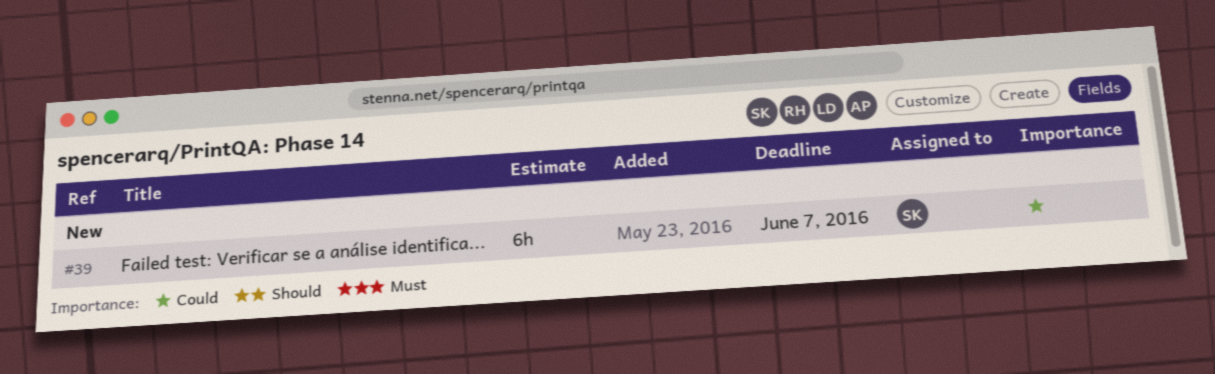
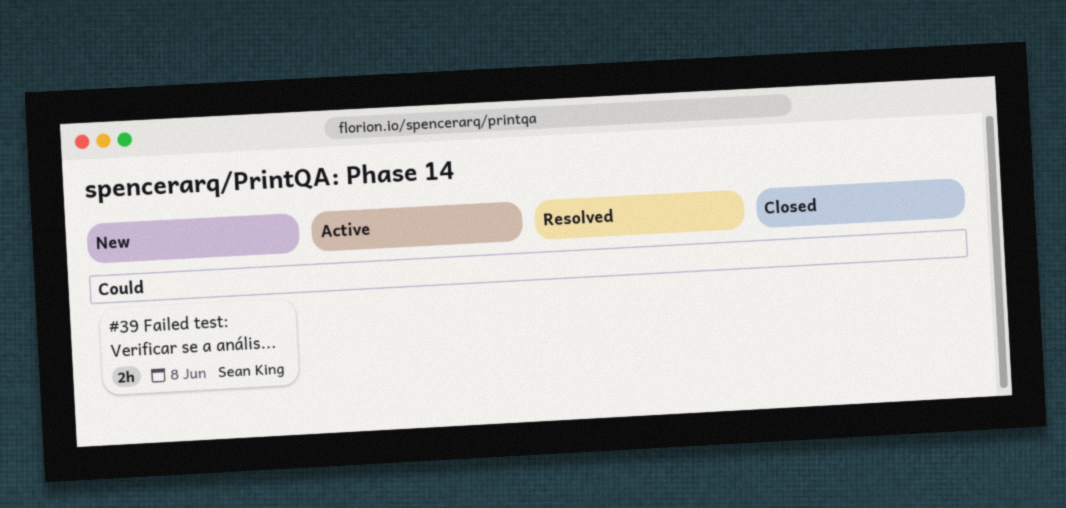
#39, estimate: 6h -> 2h
#39, due: Jun 7 -> Jun 8

